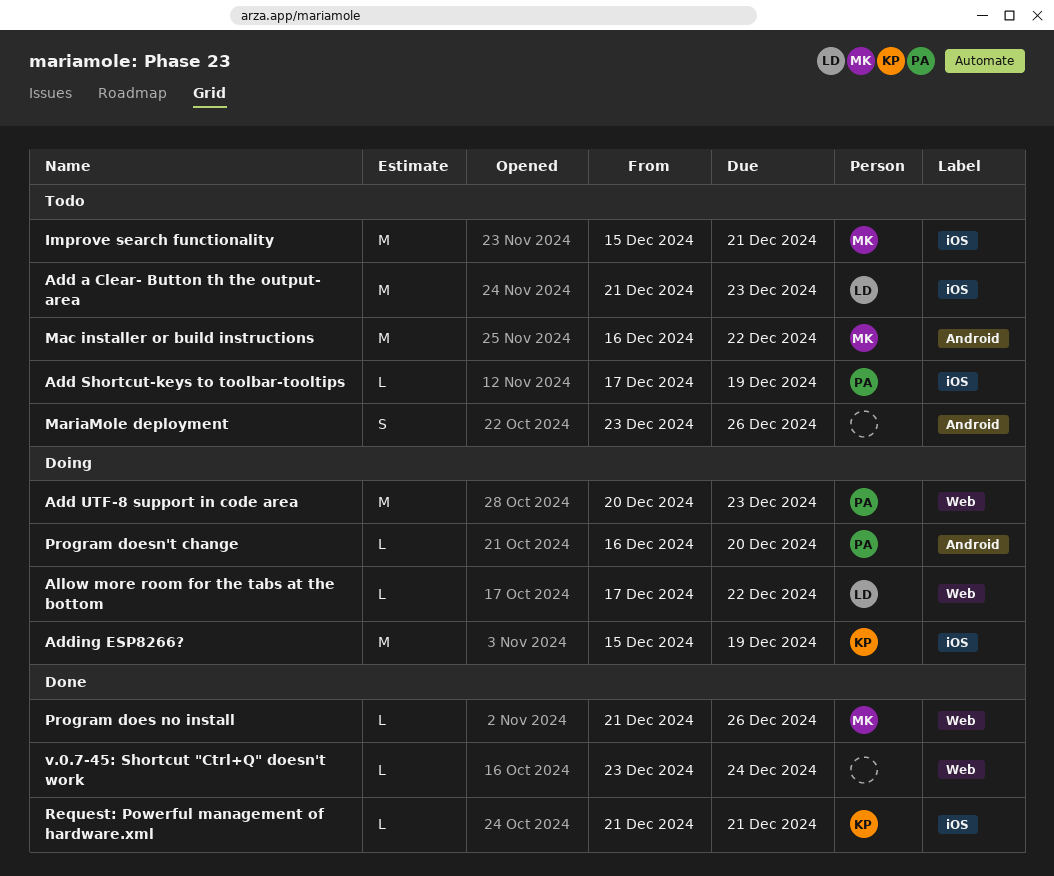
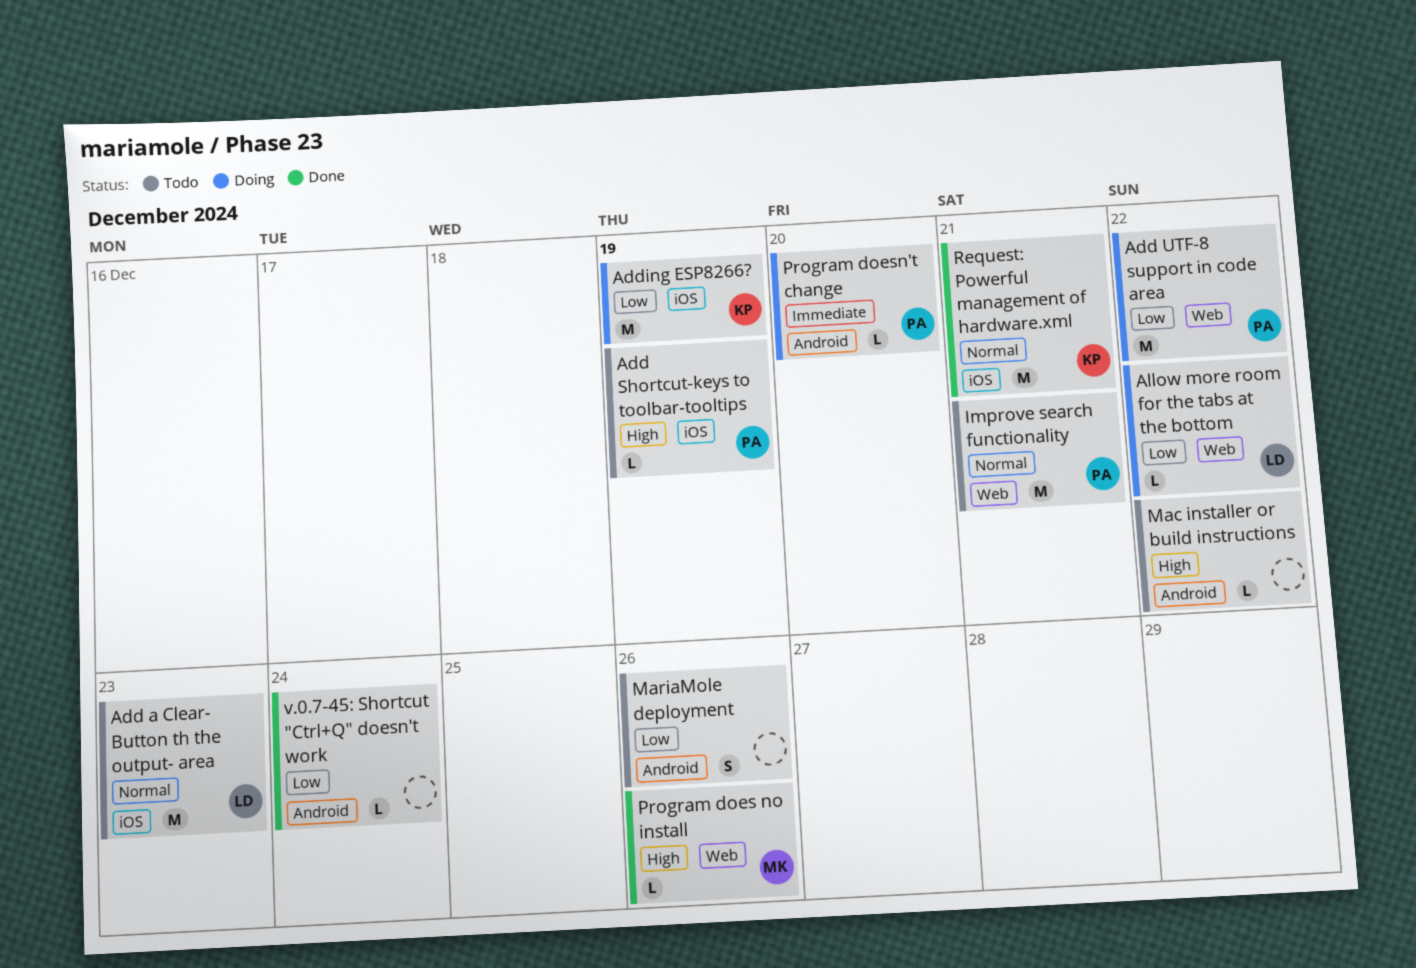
Add UTF-8 support in code area, due: Dec 23 -> Dec 22
Improve search functionality, owner: MK -> PA
Improve search functionality, label: iOS -> Web
Mac installer or build instructions, owner: MK -> none
Mac installer or build instructions, estimate: M -> L
Request: Powerful management of hardware.xml, estimate: L -> M
v.0.7-45: Shortcut "Ctrl+Q" doesn't work, label: Web -> Android

